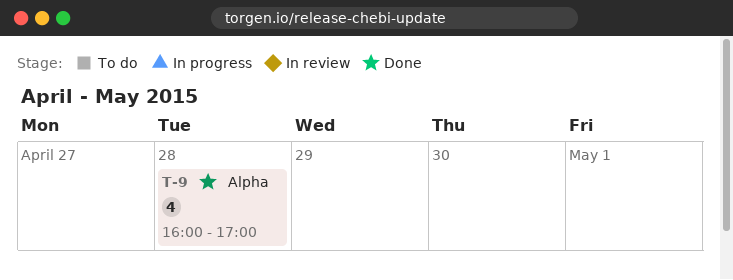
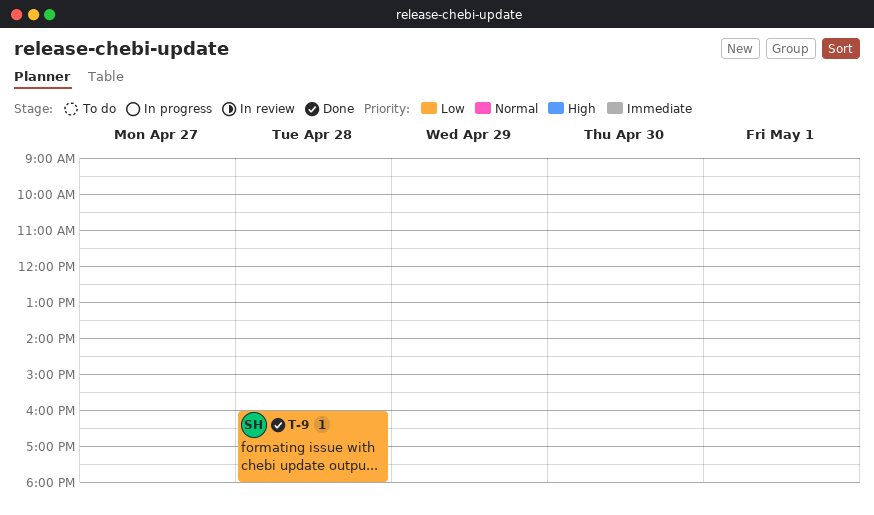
T-9, estimate: 4 -> 1
T-9, ends: 17:00 -> 18:00

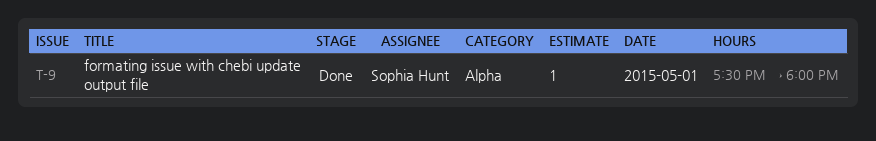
T-9, day: Apr 28 -> May 1
T-9, begins: 16:00 -> 17:30

